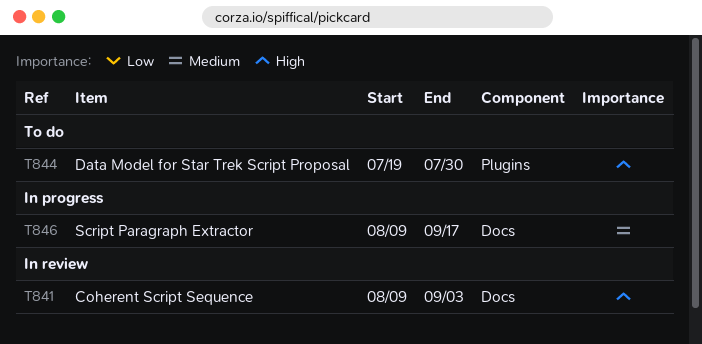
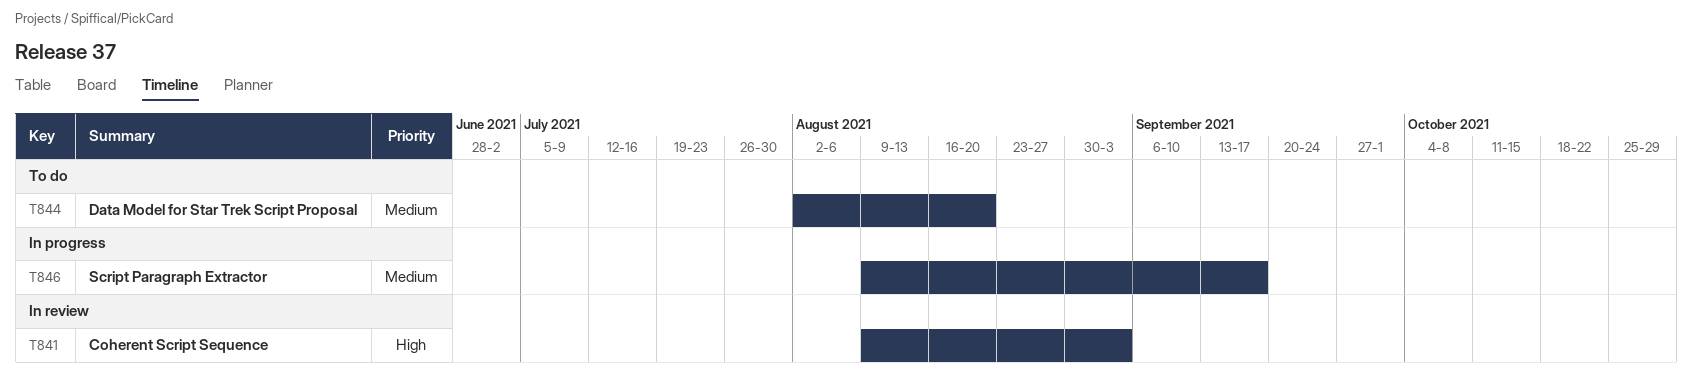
T844, priority: High -> Medium
T844, start: Jul 19 -> Aug 2
T844, due: Jul 30 -> Aug 20

